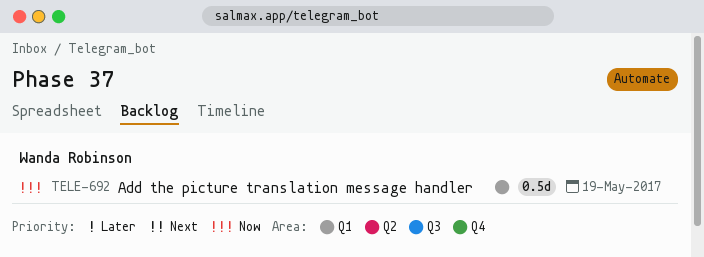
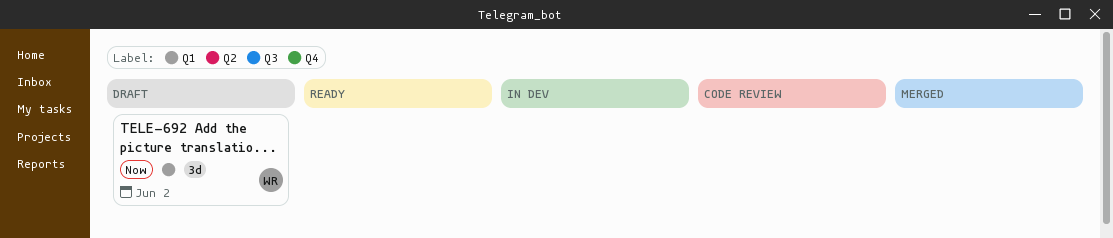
TELE-692, estimate: 0.5d -> 3d
TELE-692, due: May 19 -> Jun 2

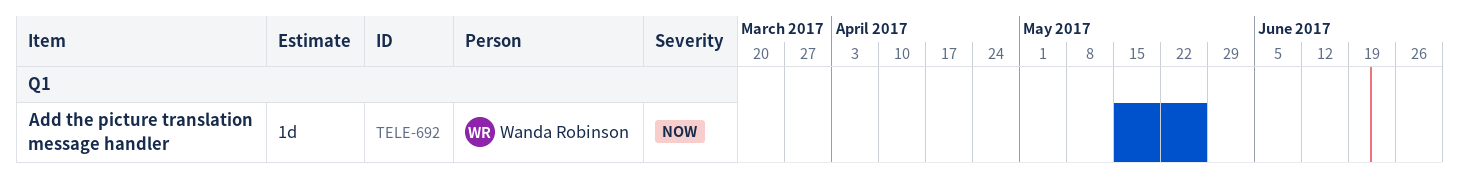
TELE-692, estimate: 3d -> 1d
TELE-692, due: Jun 2 -> May 26

